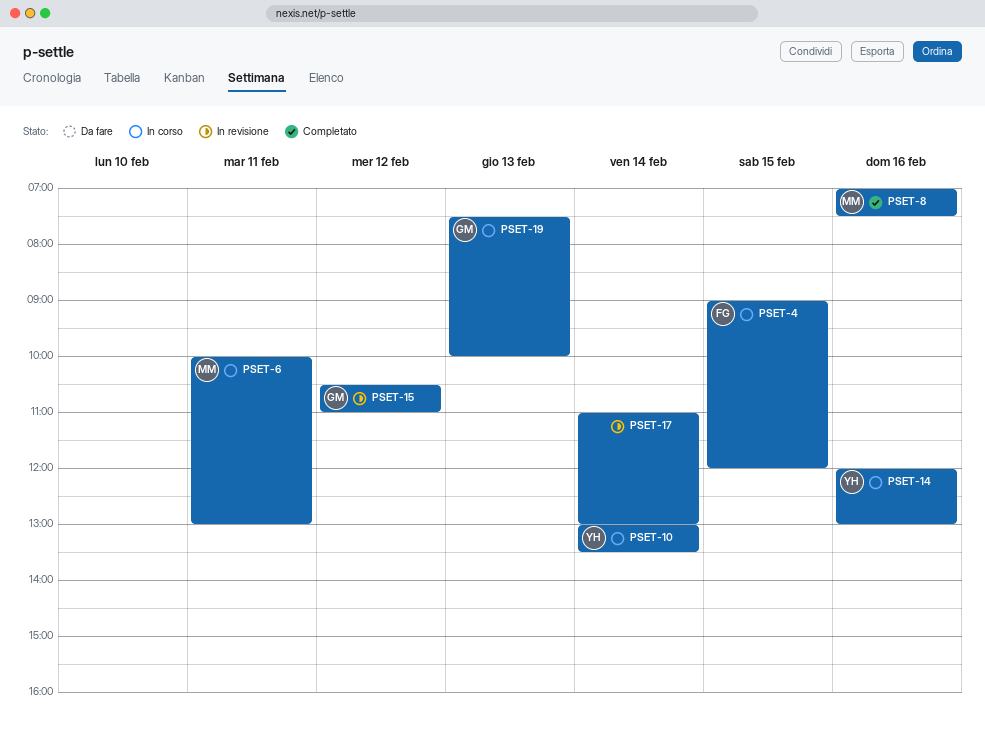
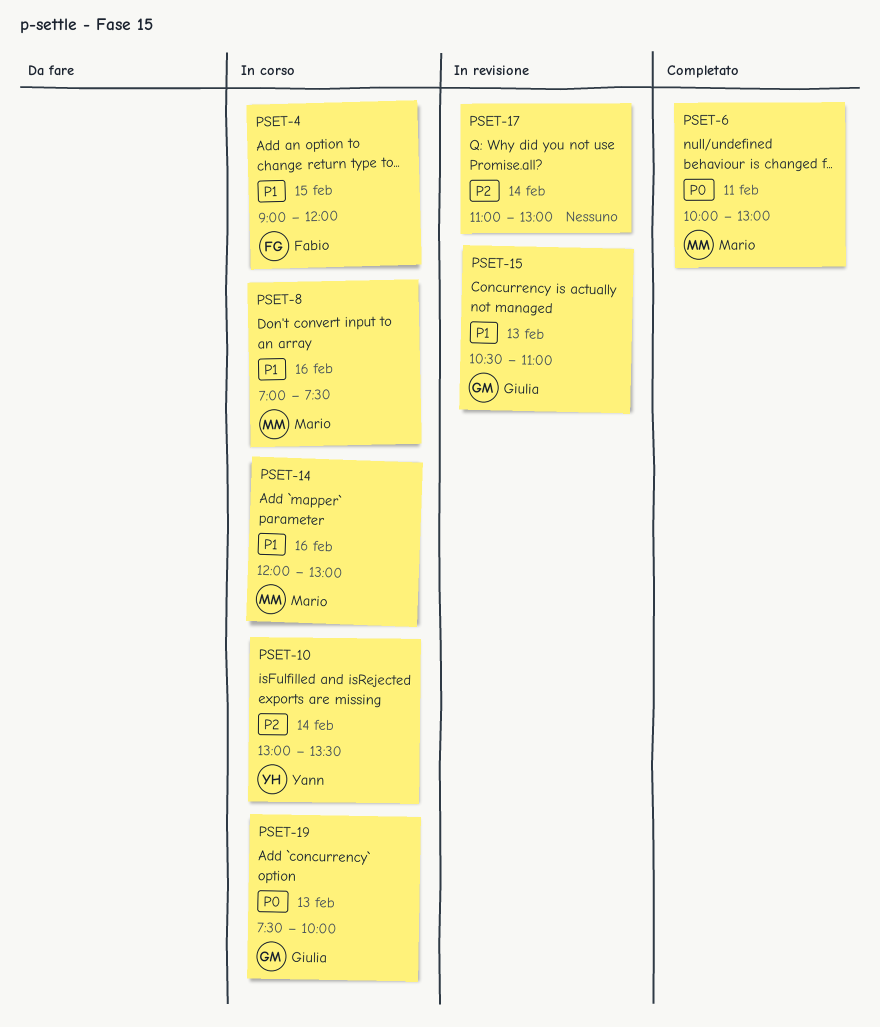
PSET-6, status: In corso -> Completato
PSET-8, status: Completato -> In corso
PSET-14, owner: Yann -> Mario
PSET-15, day: Feb 12 -> Feb 13

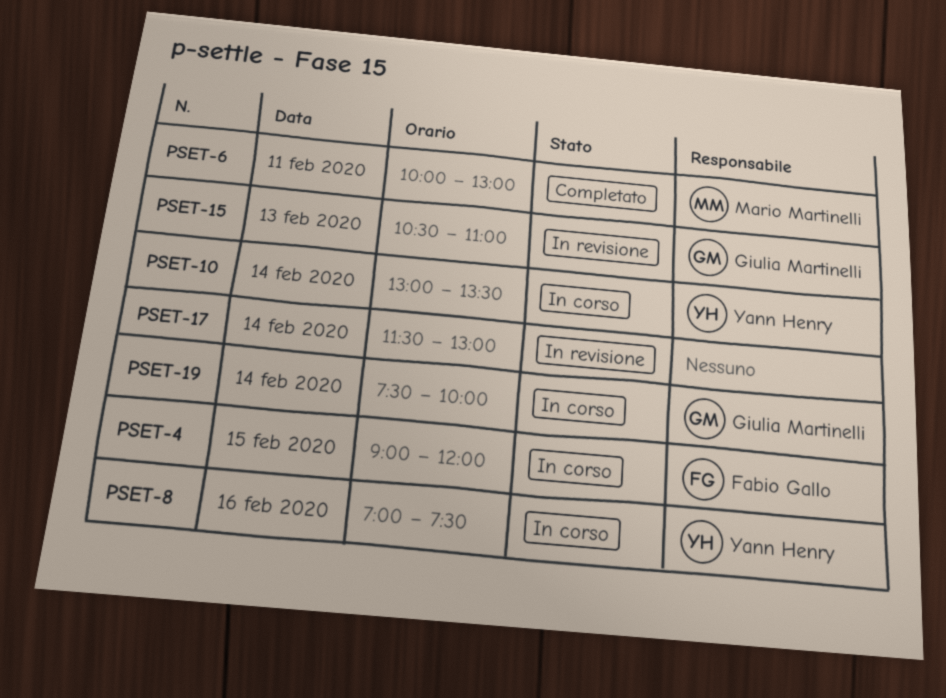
PSET-8, owner: Mario Martinelli -> Yann Henry
PSET-14: present -> none
PSET-17, begins: 11:00 -> 11:30
PSET-19, day: Feb 13 -> Feb 14

